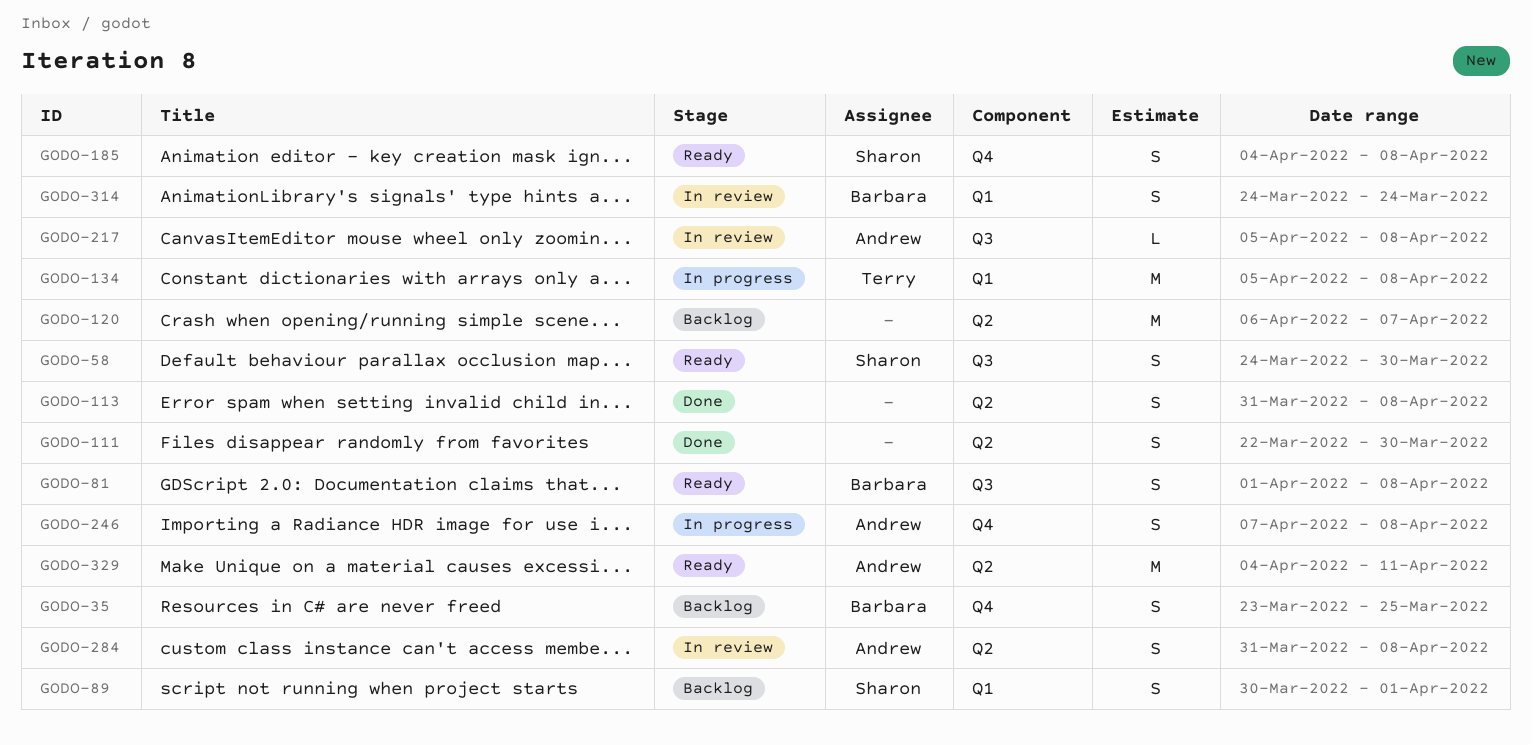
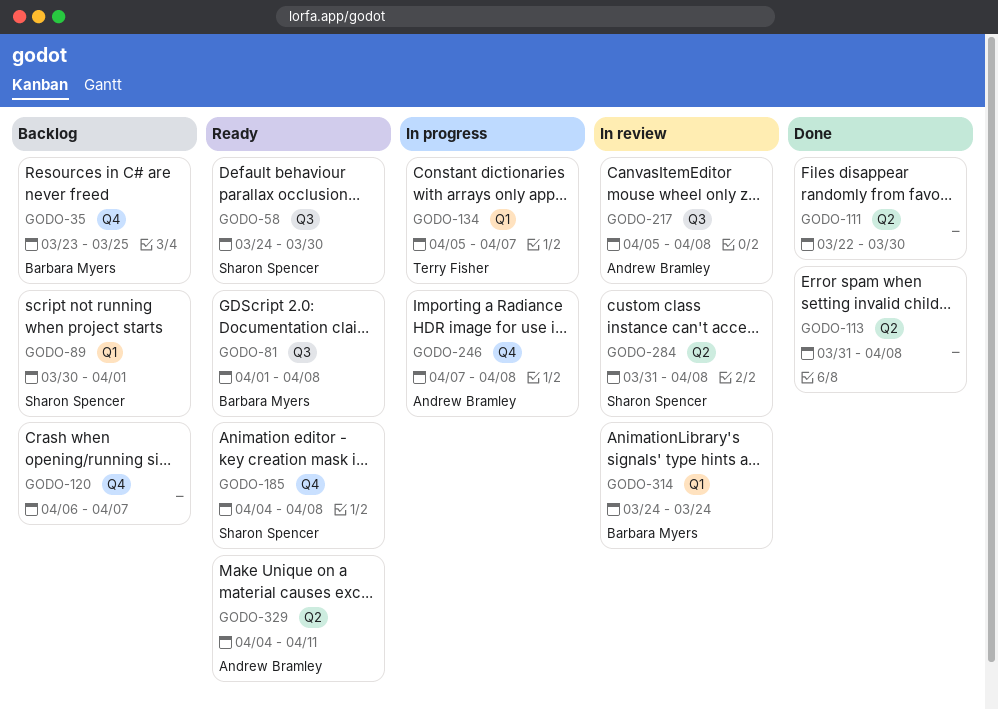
GODO-120, label: Q2 -> Q4
GODO-134, due: Apr 8 -> Apr 7
GODO-284, owner: Andrew Bramley -> Sharon Spencer

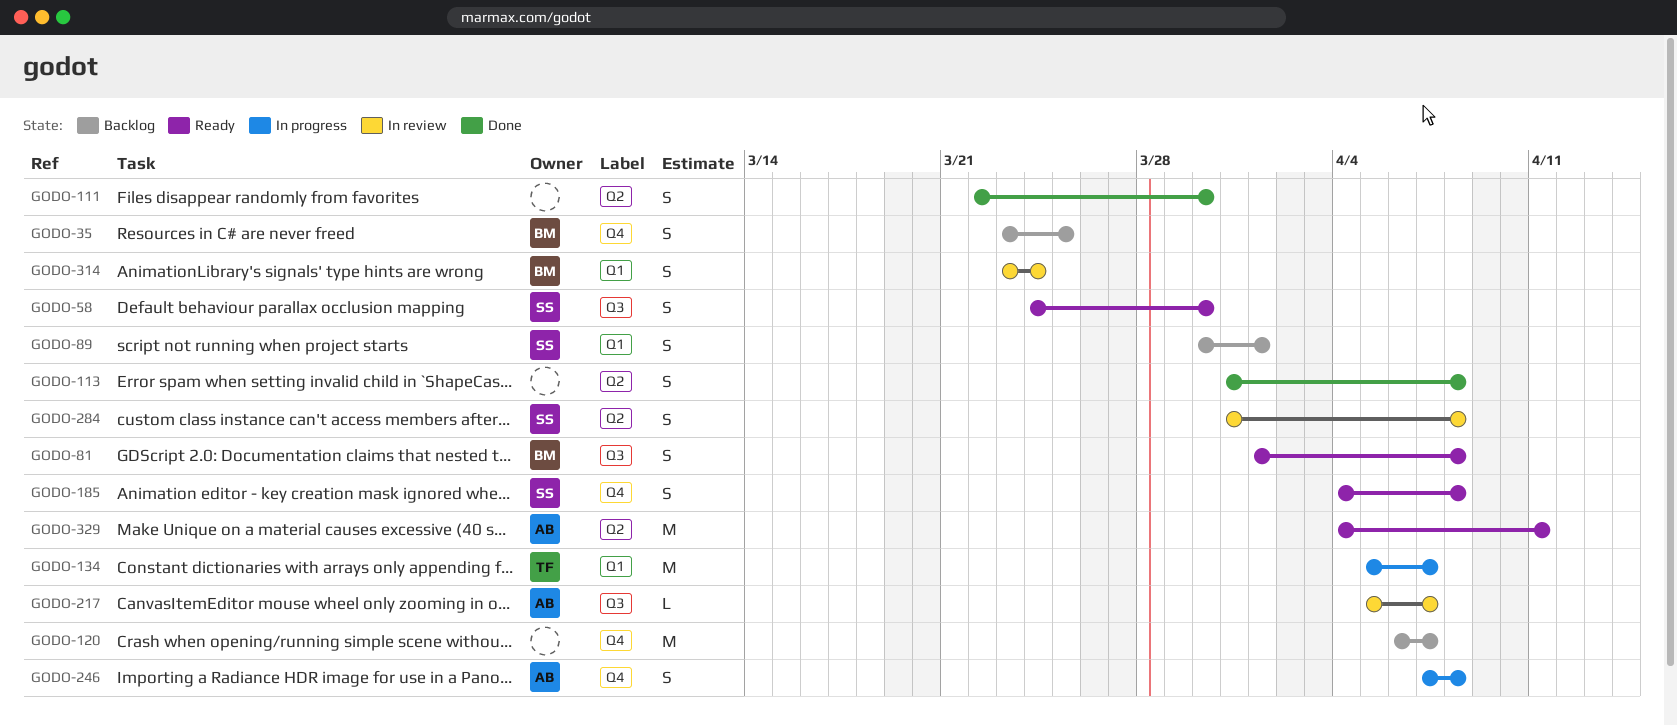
GODO-217, due: Apr 8 -> Apr 7
GODO-314, start: Mar 24 -> Mar 23

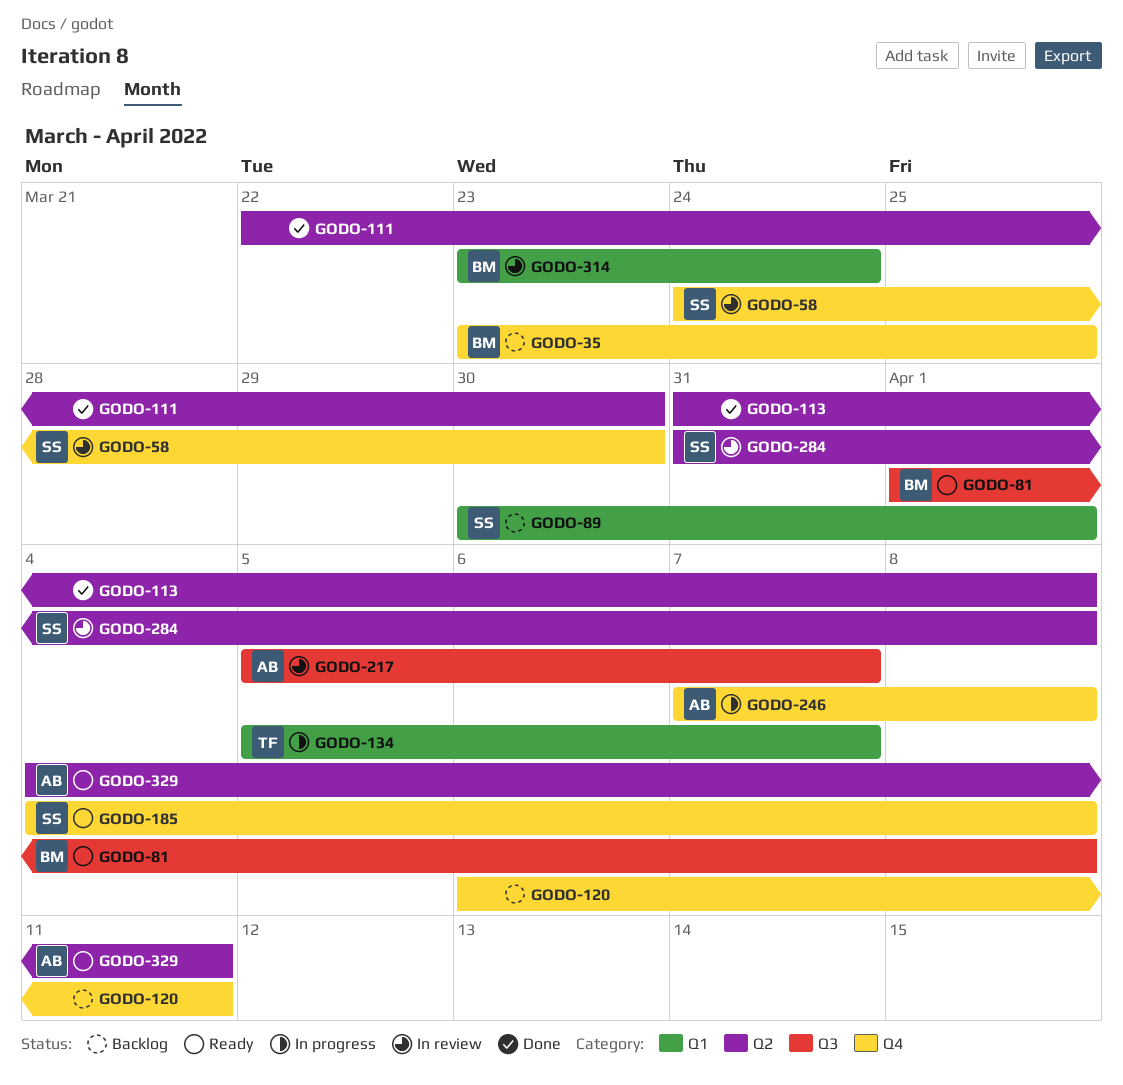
GODO-58, status: Ready -> In review
GODO-58, label: Q3 -> Q4
GODO-120, due: Apr 7 -> Apr 11

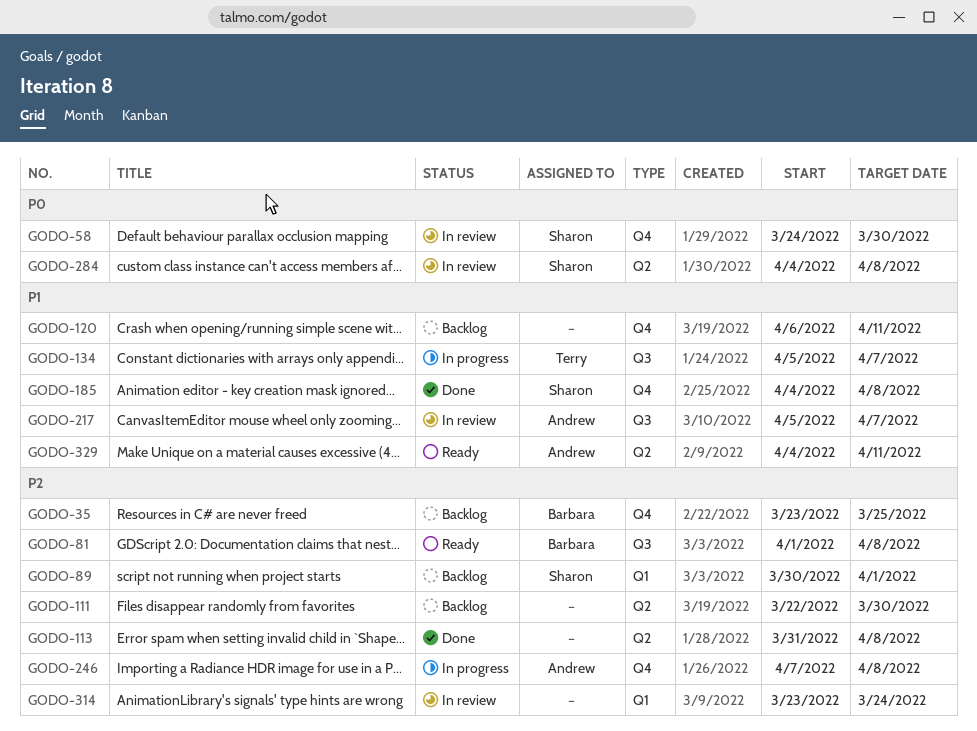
GODO-111, status: Done -> Backlog
GODO-134, label: Q1 -> Q3
GODO-185, status: Ready -> Done
GODO-284, start: Mar 31 -> Apr 4
GODO-314, owner: Barbara -> none

